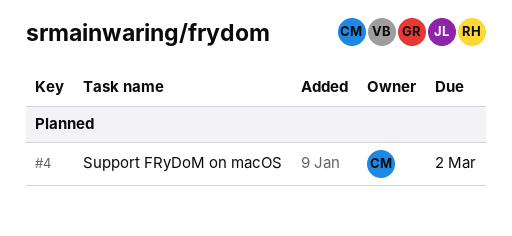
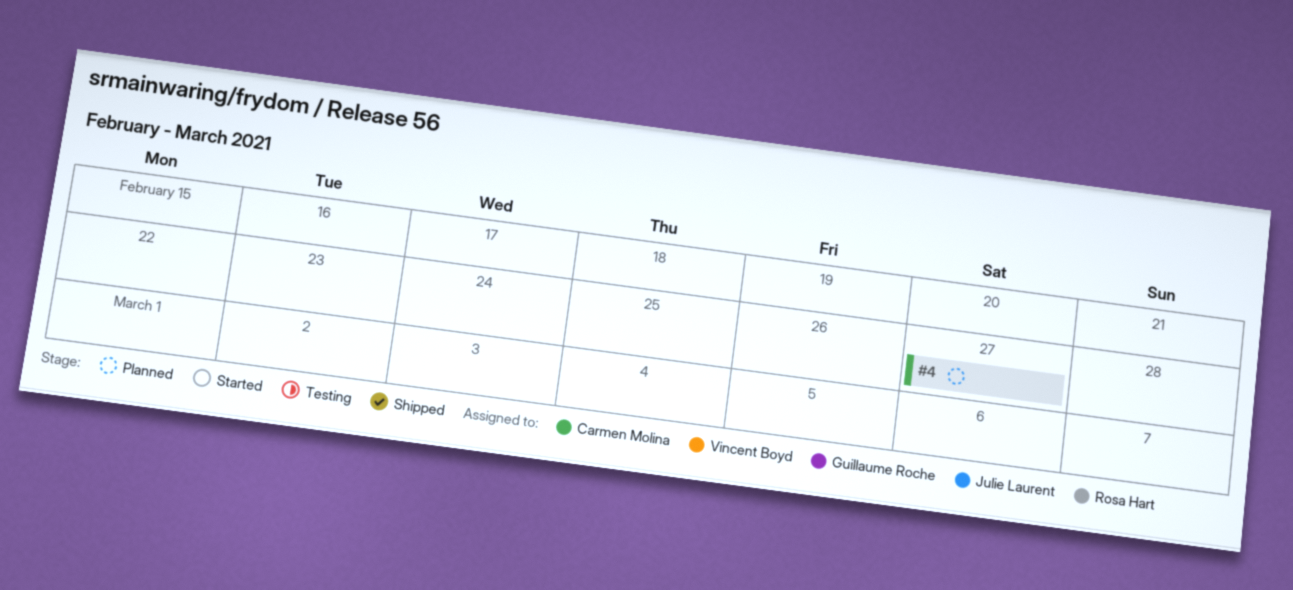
#4, due: Mar 2 -> Feb 27

